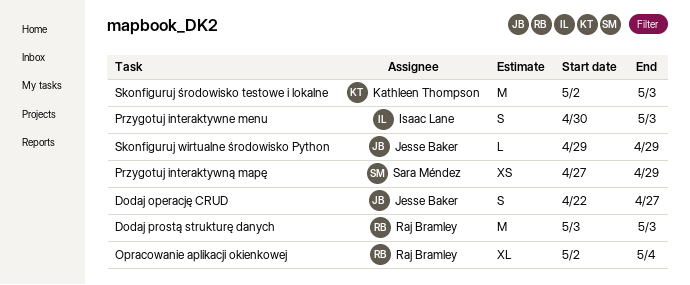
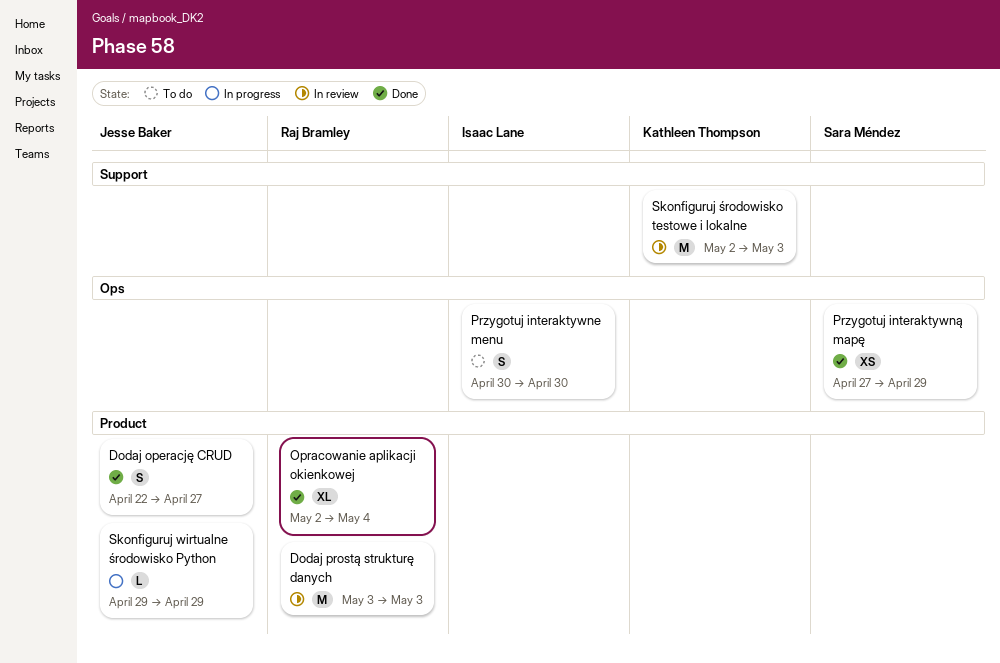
Przygotuj interaktywne menu, due: May 3 -> Apr 30

